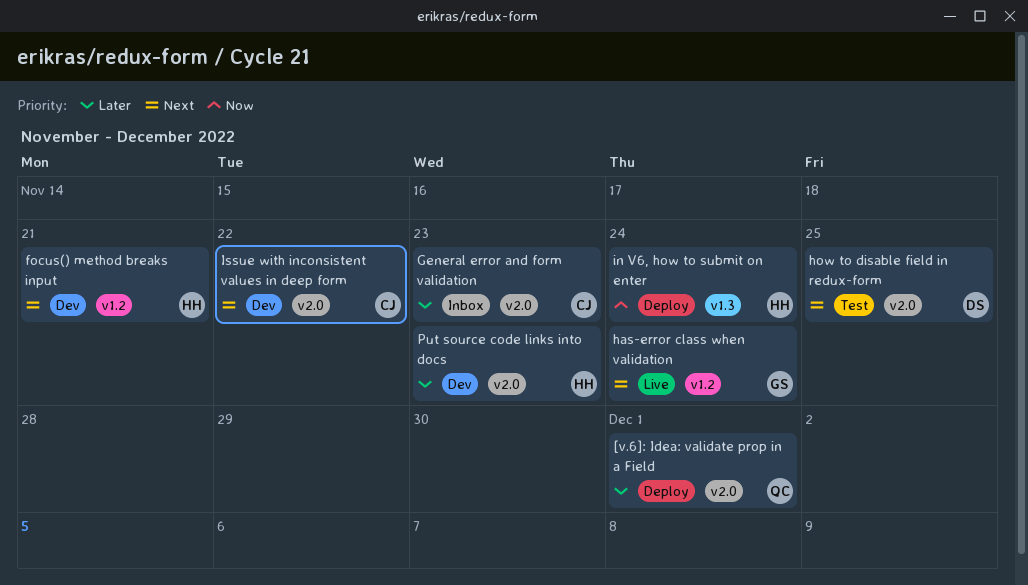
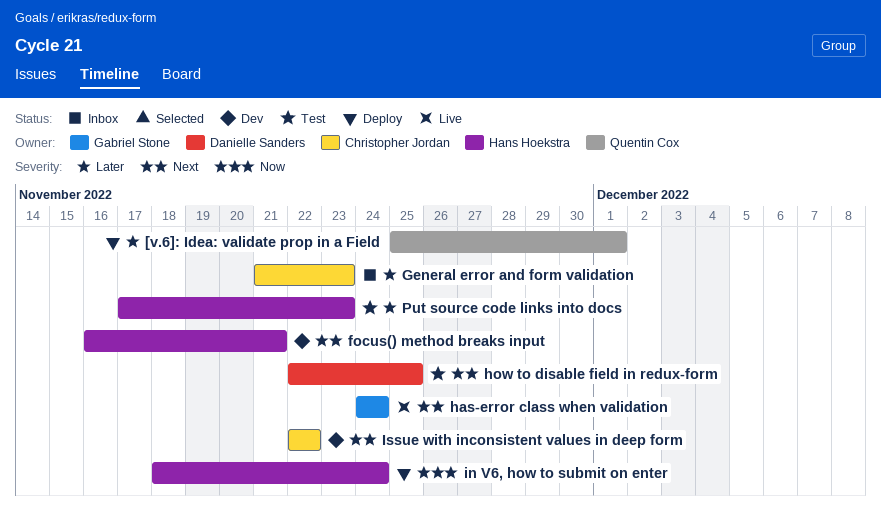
Put source code links into docs, status: Dev -> Test

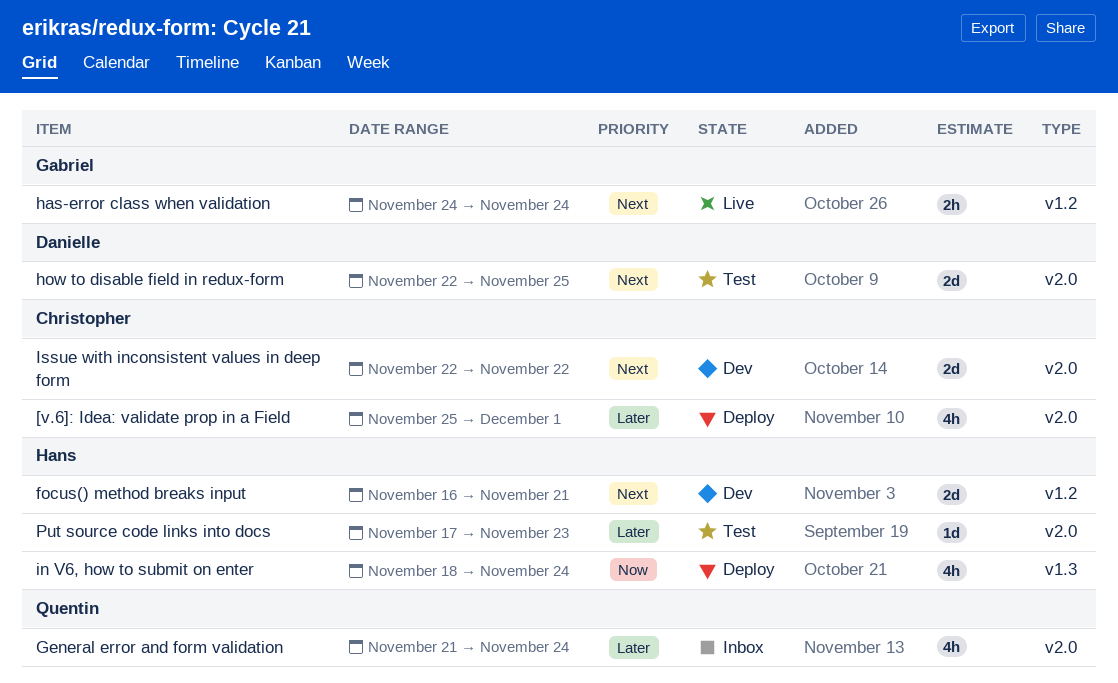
[v.6]: Idea: validate prop in a Field, owner: Quentin Cox -> Christopher Jordan
General error and form validation, owner: Christopher Jordan -> Quentin Cox
General error and form validation, due: Nov 23 -> Nov 24

